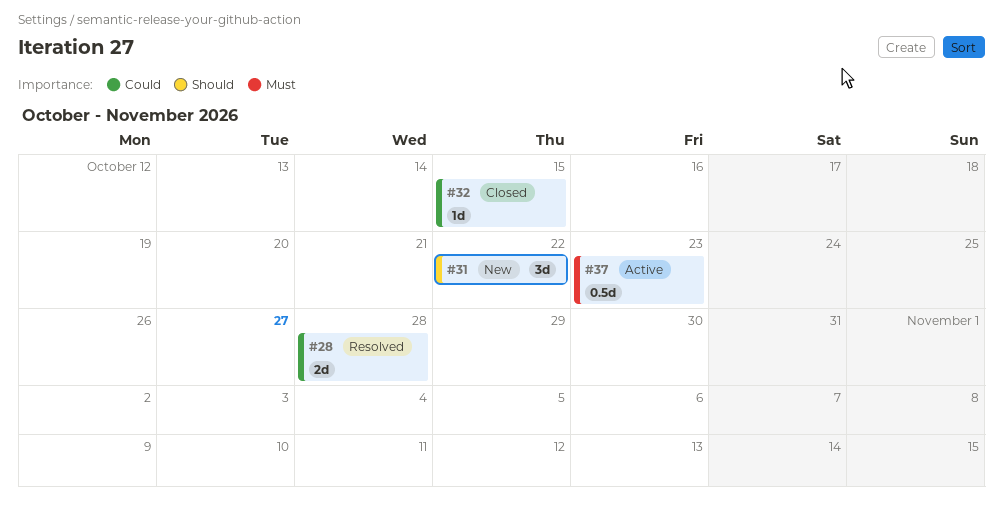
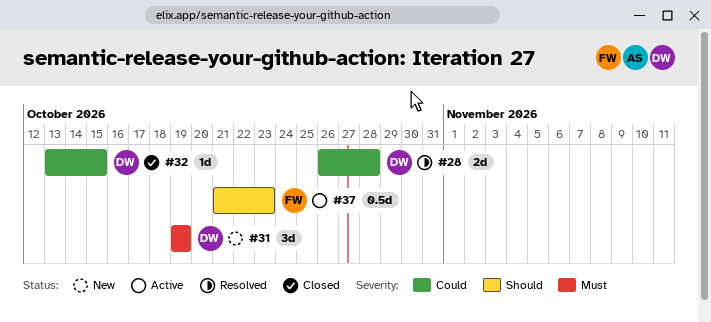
#31, priority: Should -> Must
#31, due: Oct 22 -> Oct 19
#37, priority: Must -> Should

